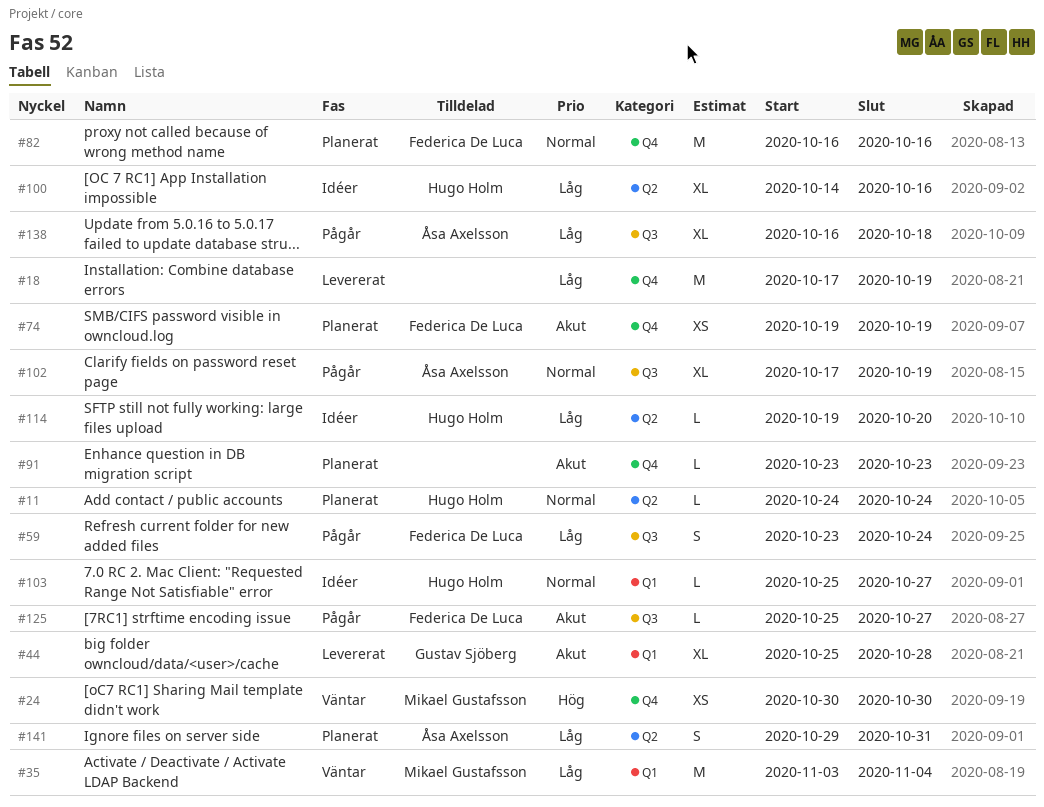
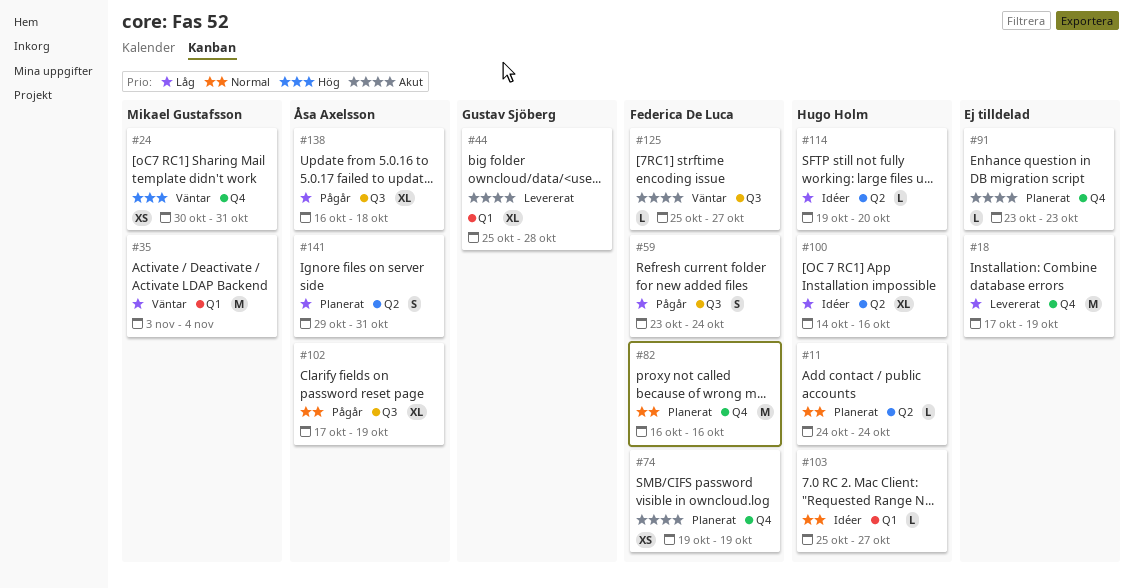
#24, due: Oct 30 -> Oct 31
#125, status: Pågår -> Väntar

